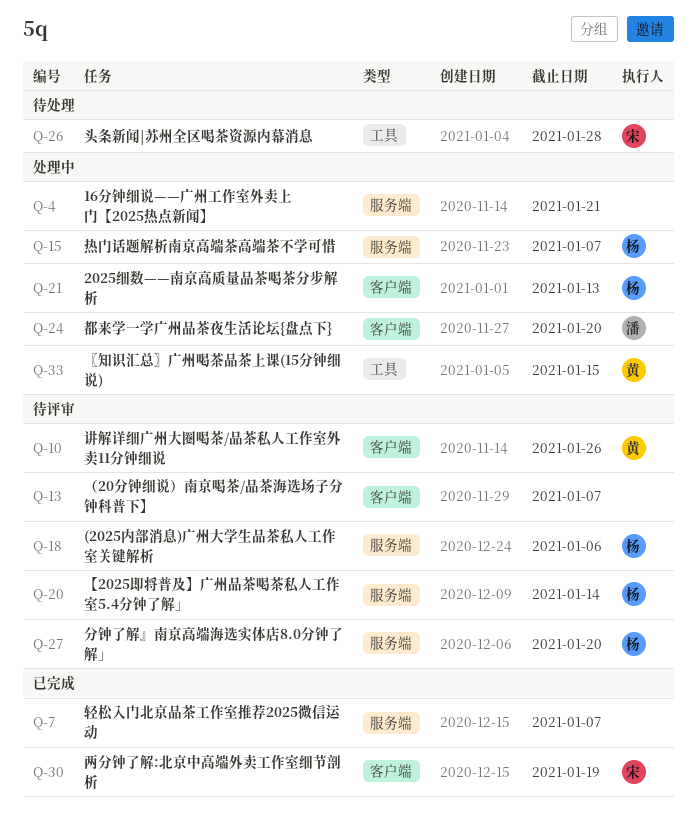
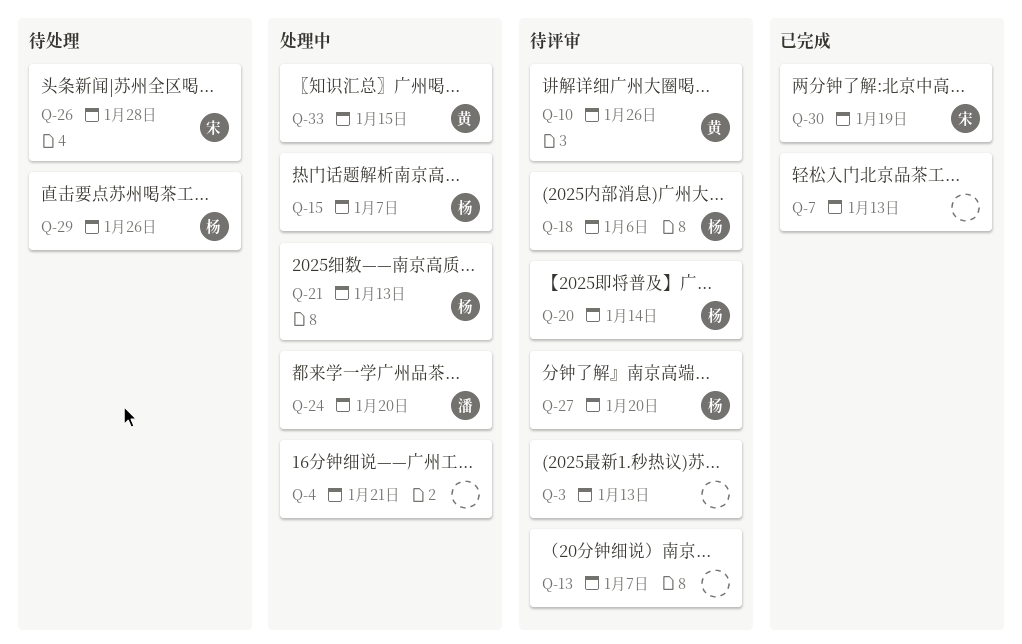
Q-3: none -> present
Q-7, due: Jan 7 -> Jan 13
Q-29: none -> present

